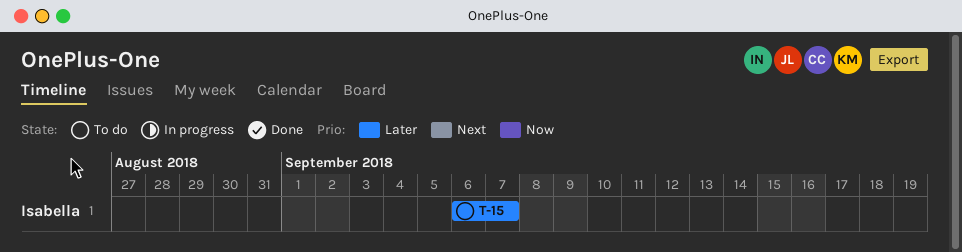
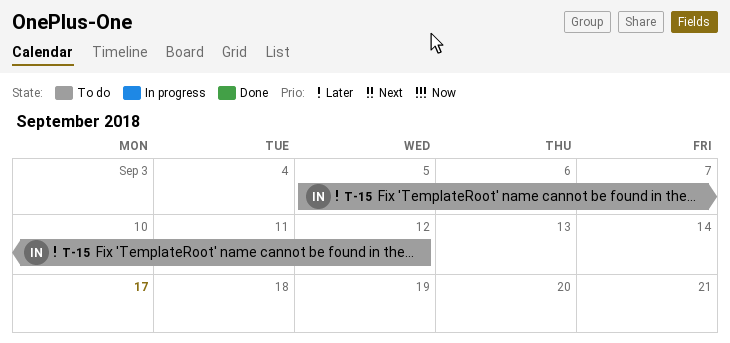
T-15, start: Sep 6 -> Sep 5
T-15, due: Sep 7 -> Sep 12

